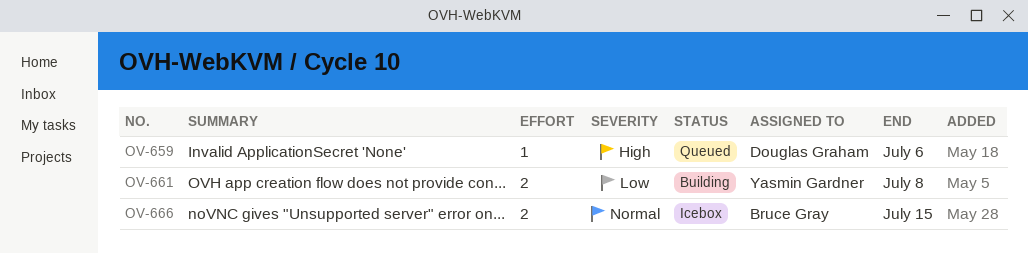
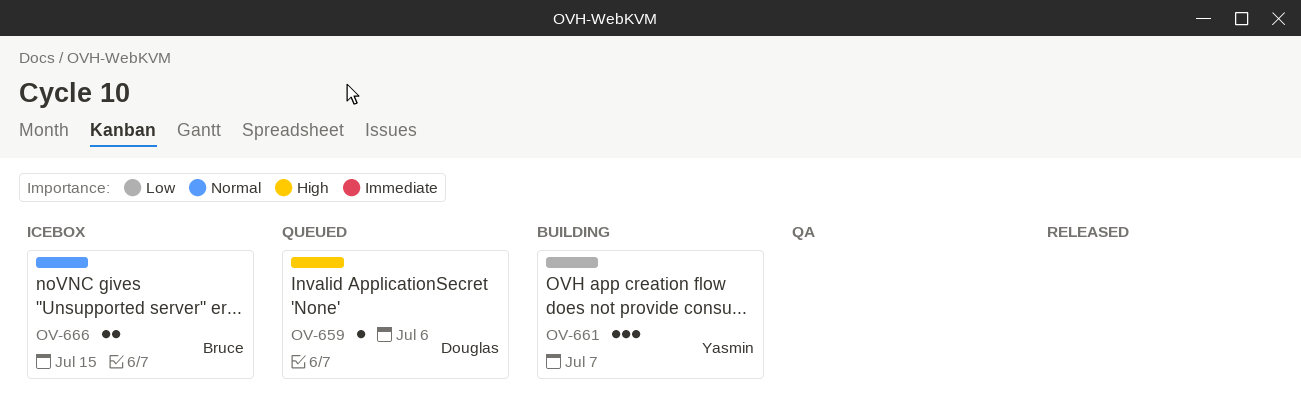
OV-661, estimate: 2 -> 3
OV-661, due: Jul 8 -> Jul 7

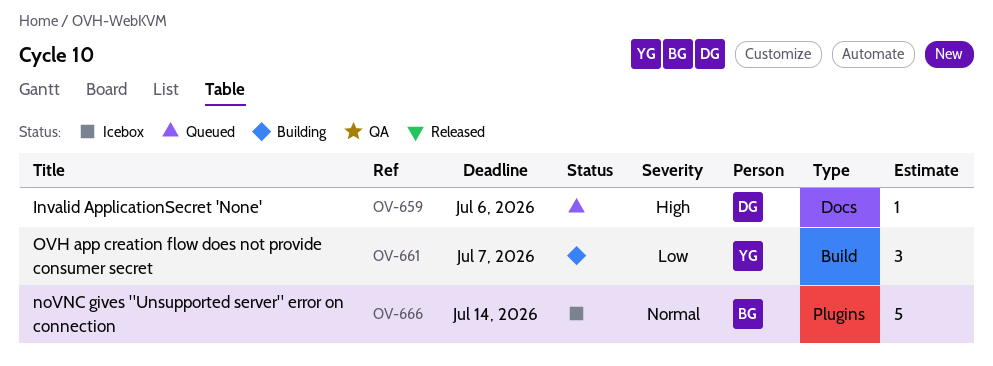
OV-666, estimate: 2 -> 5
OV-666, due: Jul 15 -> Jul 14

